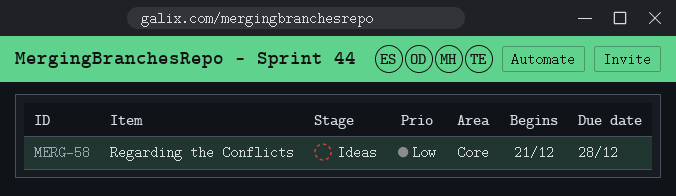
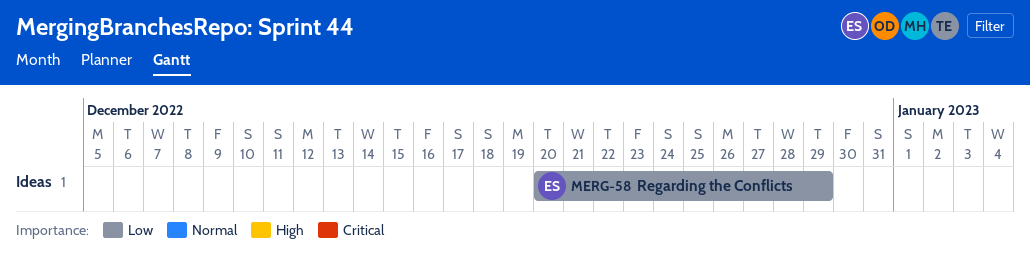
MERG-58, start: Dec 21 -> Dec 20
MERG-58, due: Dec 28 -> Dec 29

